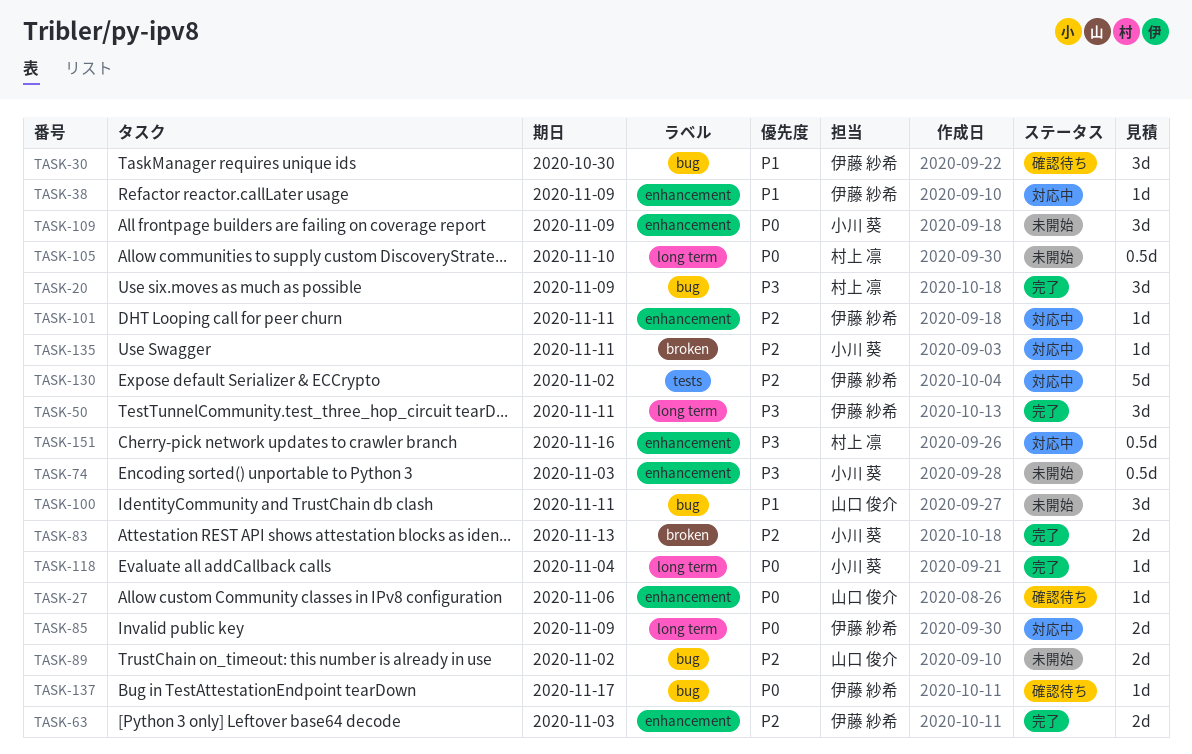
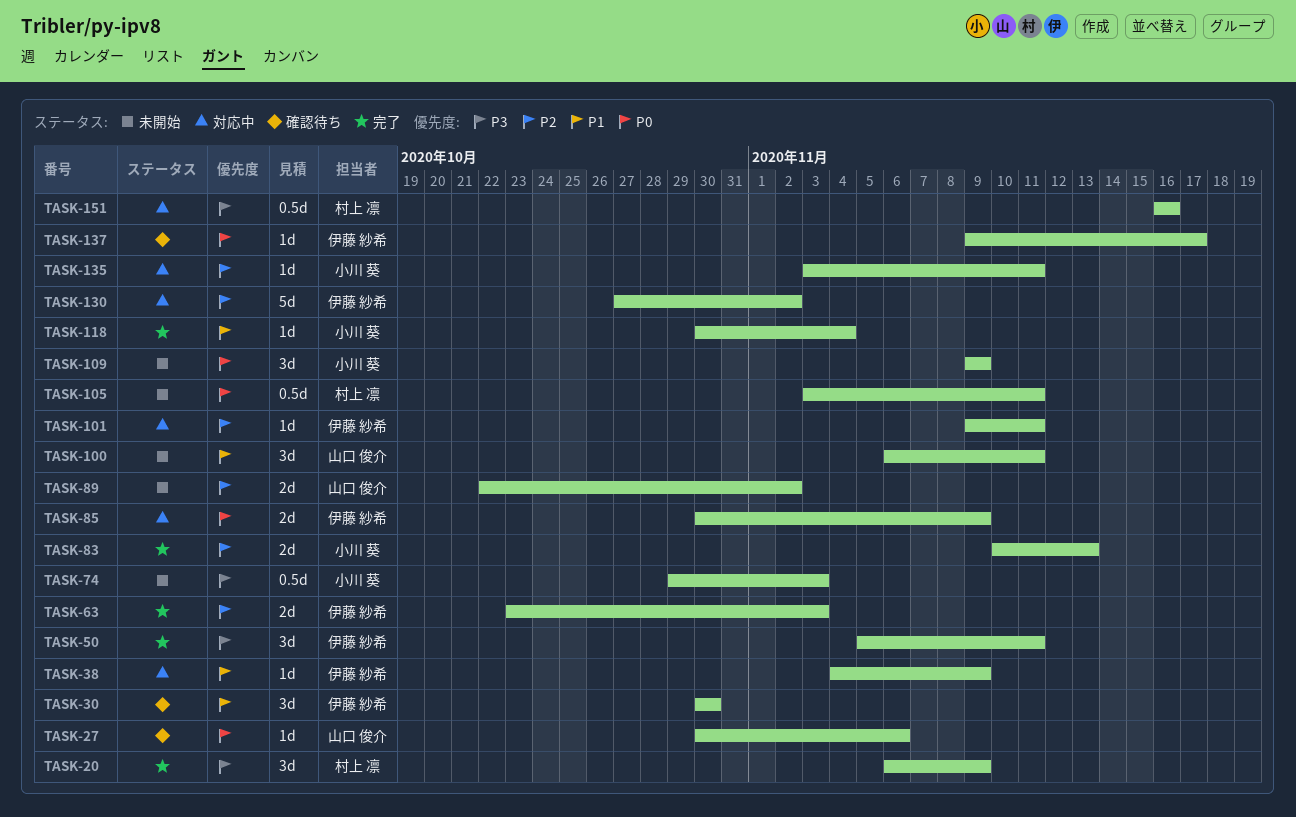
TASK-105, due: Nov 10 -> Nov 11
TASK-118, priority: P0 -> P1

